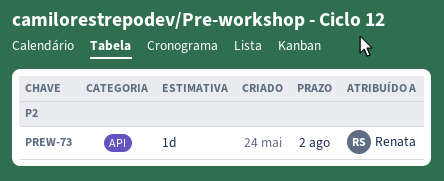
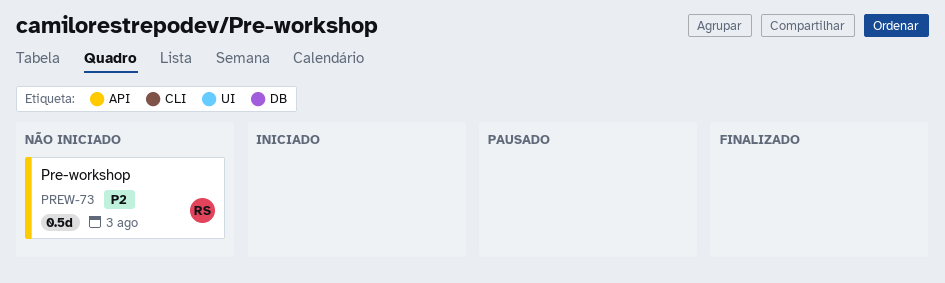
PREW-73, estimate: 1d -> 0.5d
PREW-73, due: Aug 2 -> Aug 3

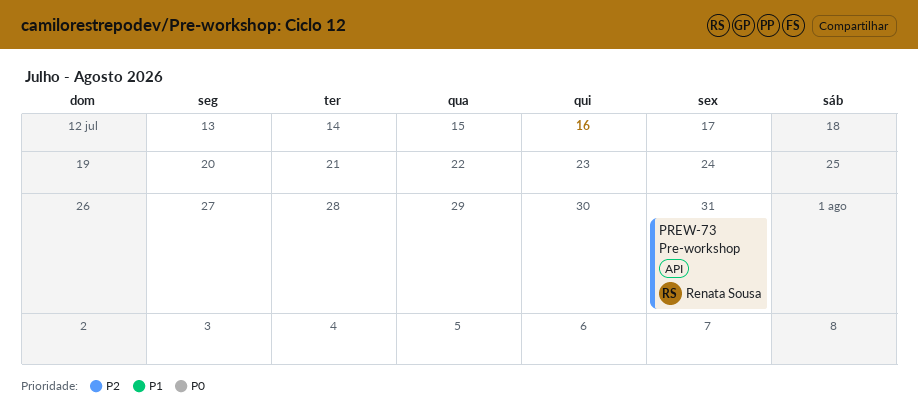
PREW-73, due: Aug 3 -> Jul 31

